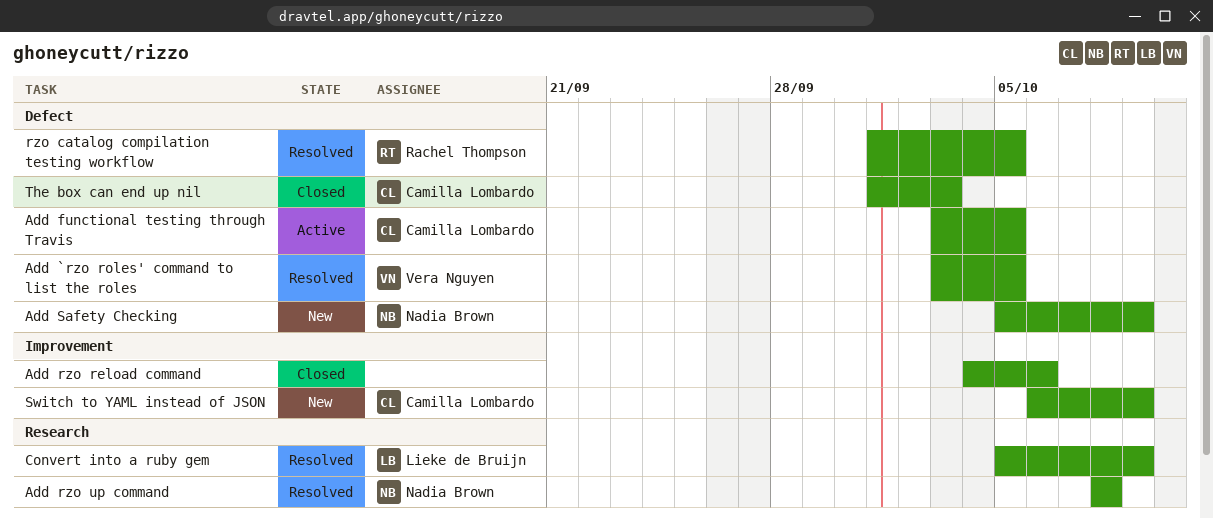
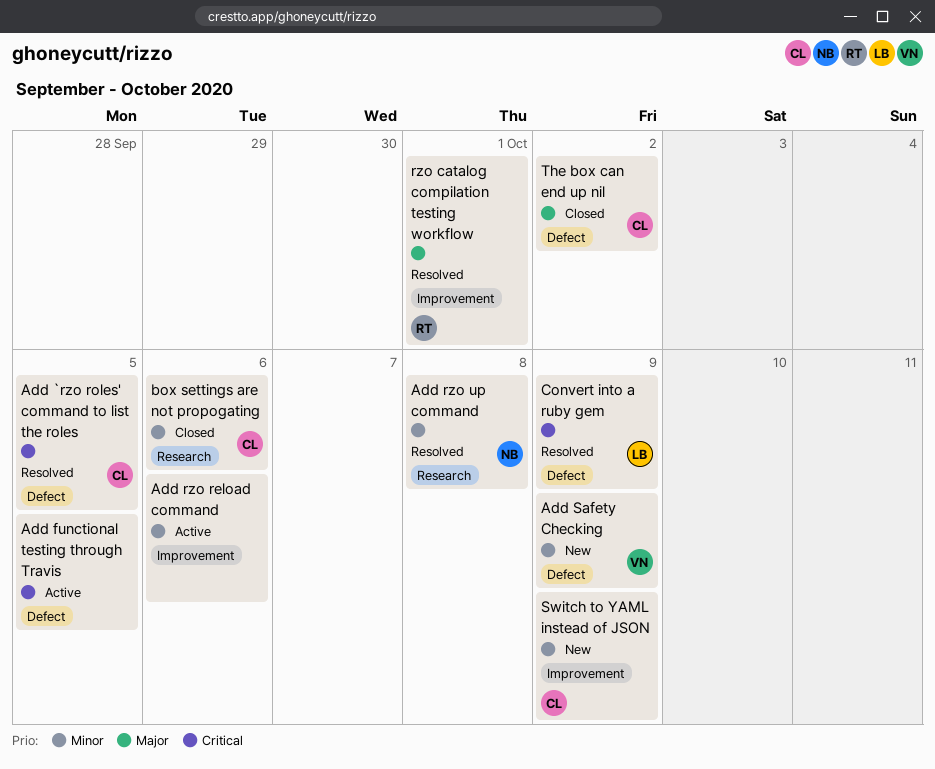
Add `rzo roles' command to list the roles, owner: Vera Nguyen -> Camilla Lombardo
Add functional testing through Travis, owner: Camilla Lombardo -> none
Add rzo reload command, status: Closed -> Active
Add Safety Checking, owner: Nadia Brown -> Vera Nguyen
box settings are not propogating: none -> present
Convert into a ruby gem, label: Research -> Defect
rzo catalog compilation testing workflow, label: Defect -> Improvement
rzo catalog compilation testing workflow, due: Oct 5 -> Oct 1
The box can end up nil, due: Oct 3 -> Oct 2

